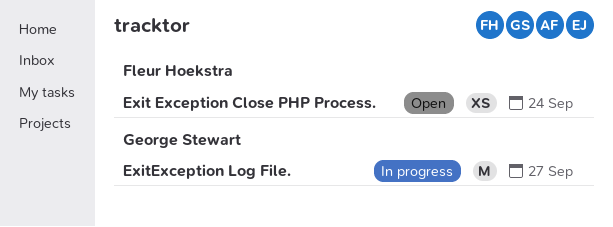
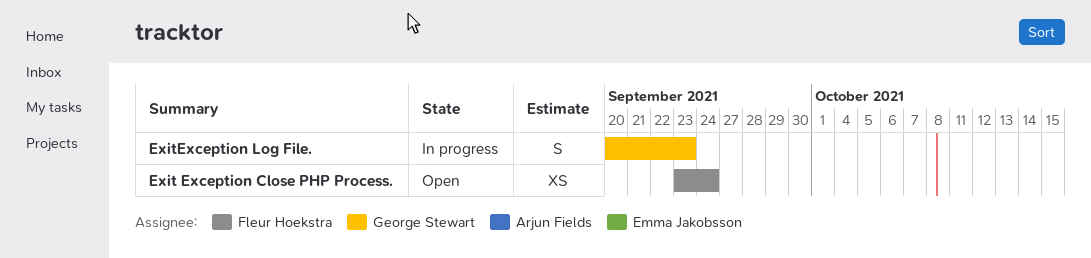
ExitException Log File., estimate: M -> S
ExitException Log File., due: Sep 27 -> Sep 23

